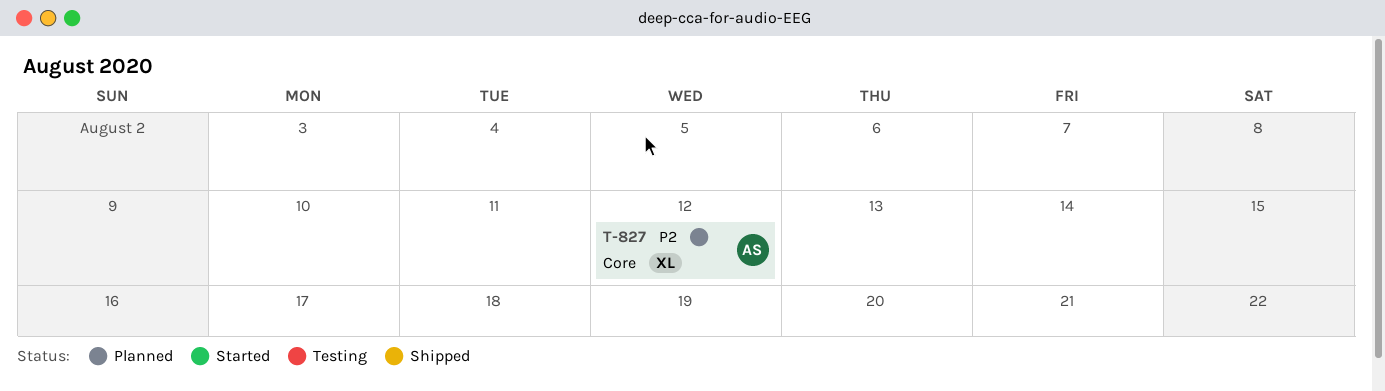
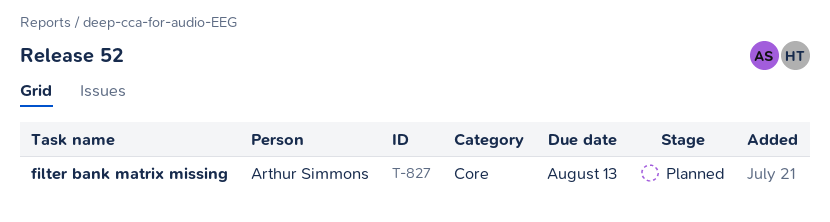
T-827, due: Aug 12 -> Aug 13

